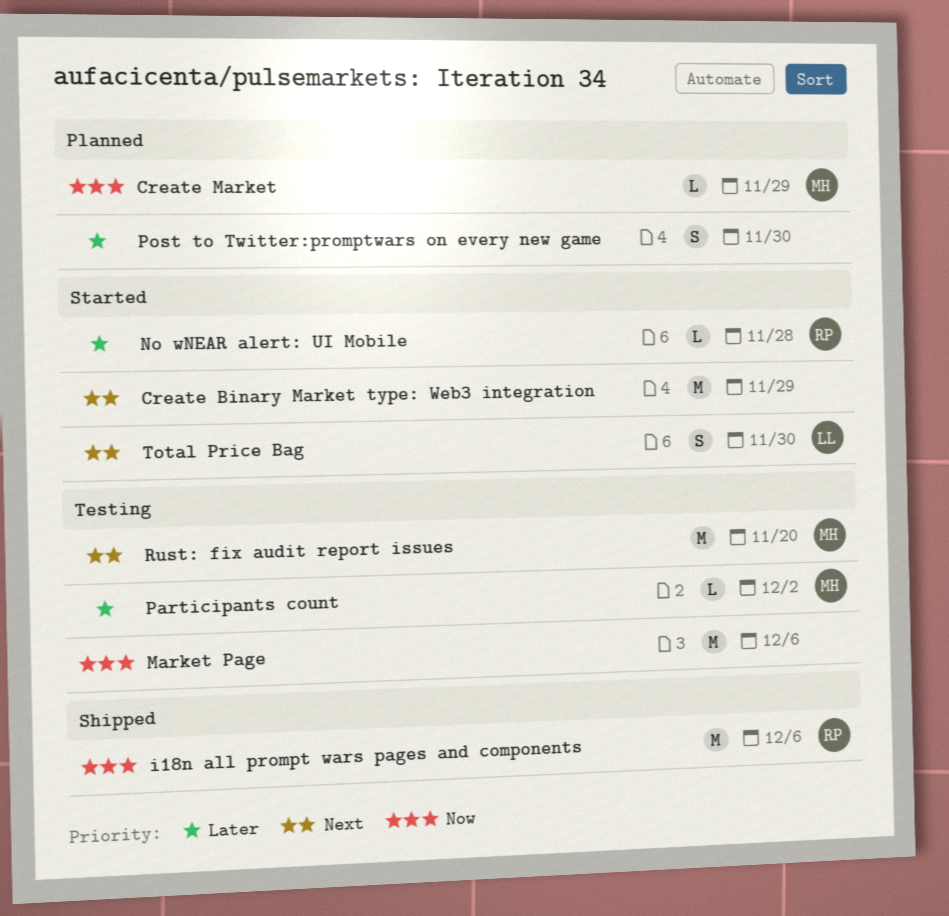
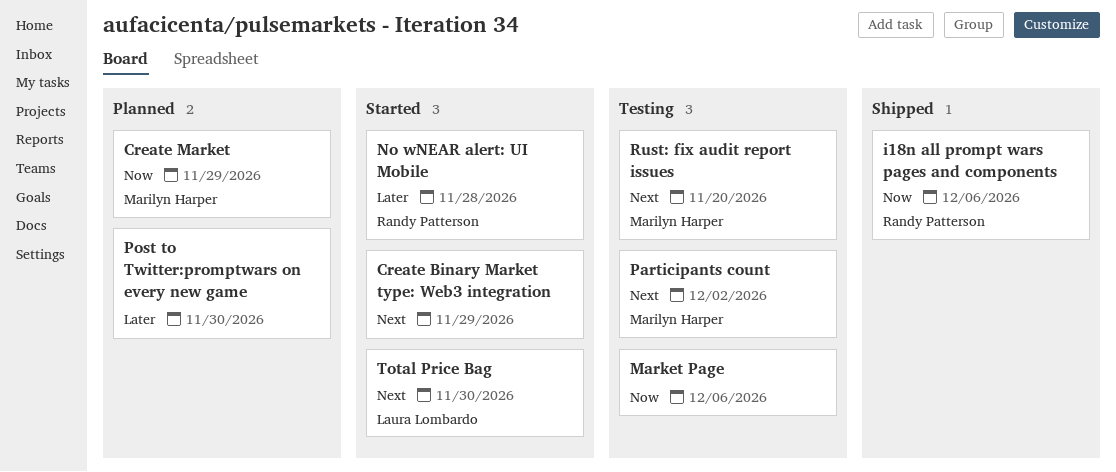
Participants count, priority: Later -> Next

